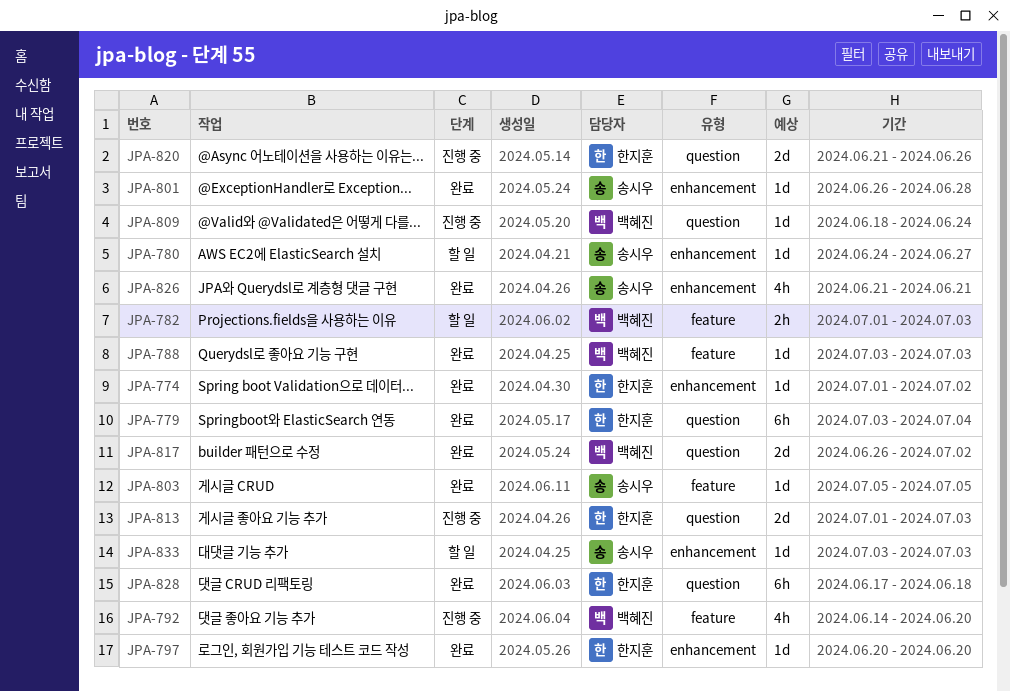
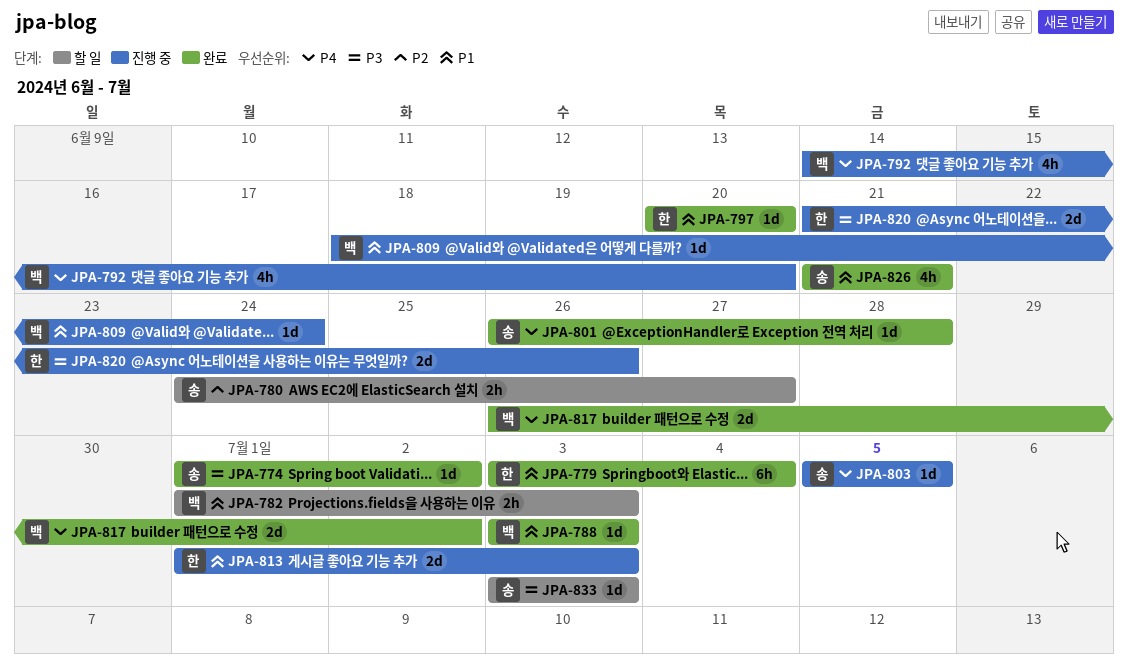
JPA-774, owner: 한지훈 -> 송시우
JPA-780, estimate: 1d -> 2h
JPA-803, status: 완료 -> 진행 중
JPA-828: present -> none

